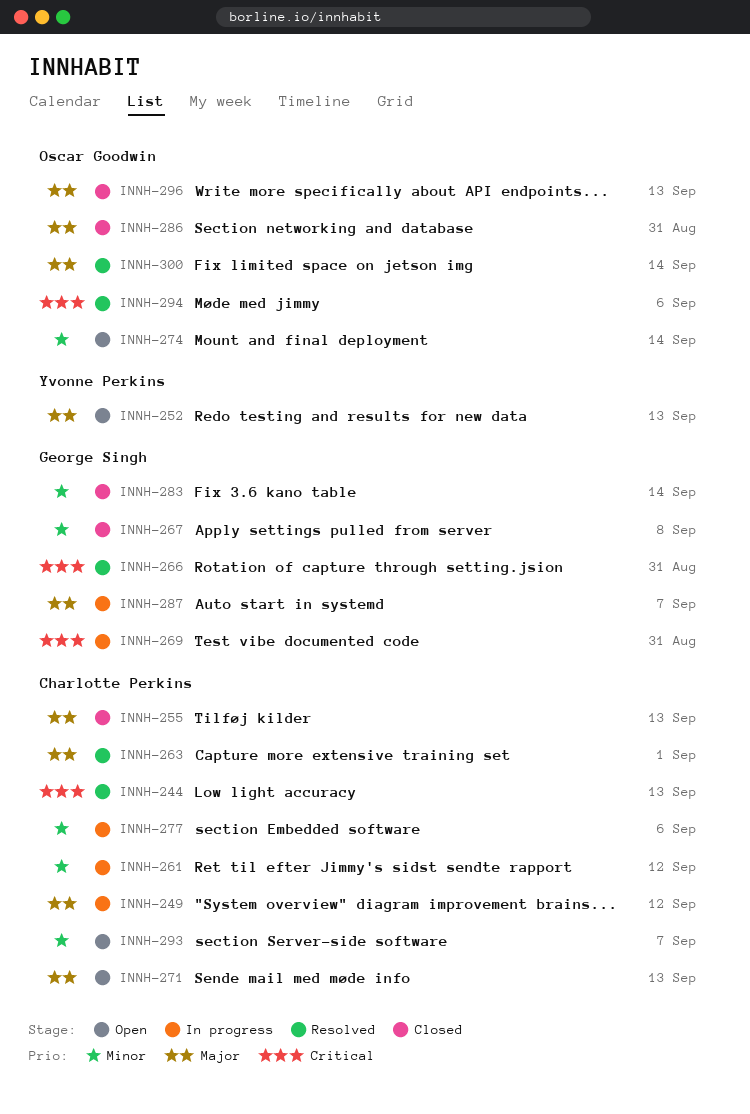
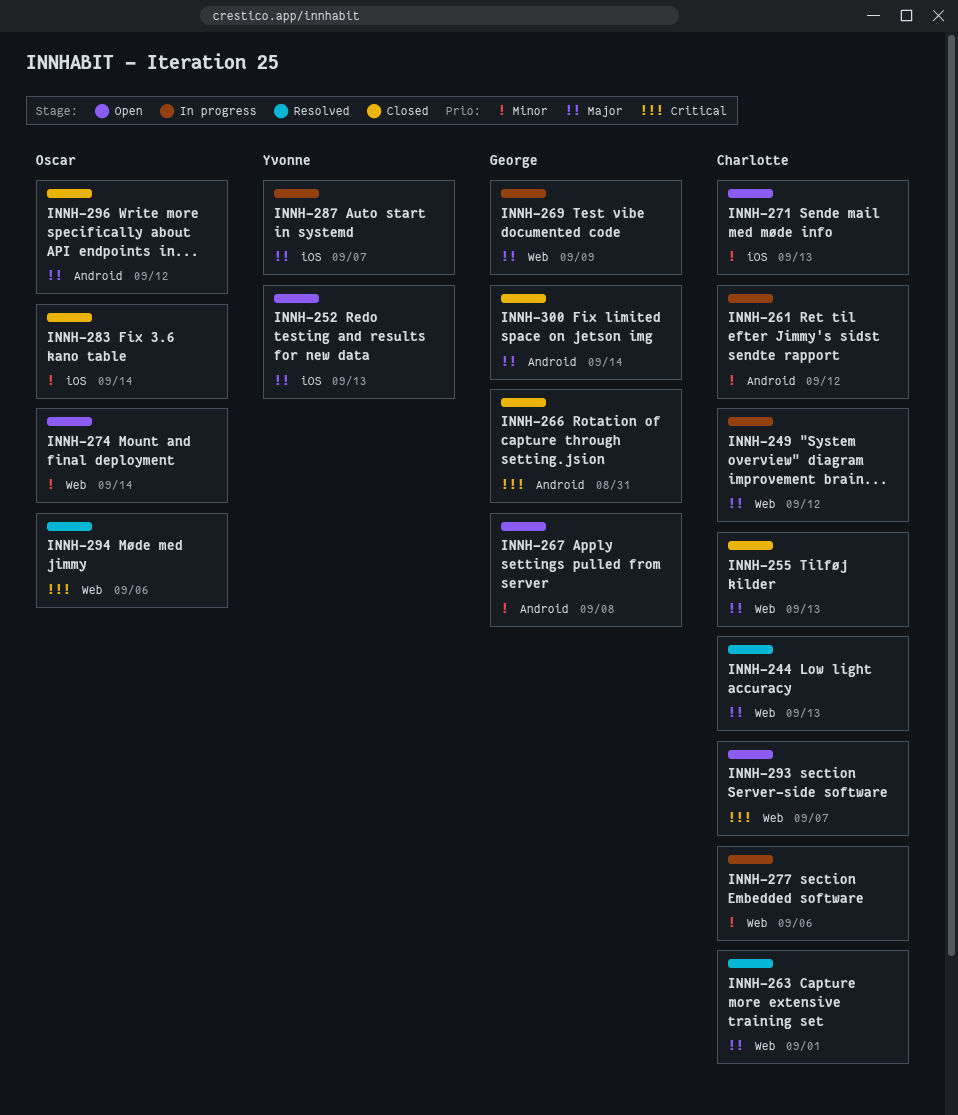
INNH-244, priority: Critical -> Major
INNH-266, status: Resolved -> Closed
INNH-267, status: Closed -> Open
INNH-269, priority: Critical -> Major
INNH-269, due: Aug 31 -> Sep 9
INNH-271, priority: Major -> Minor
INNH-283, owner: George Singh -> Oscar Goodwin
INNH-286: present -> none
INNH-287, owner: George Singh -> Yvonne Perkins
INNH-293, priority: Minor -> Critical
INNH-296, due: Sep 13 -> Sep 12
INNH-300, status: Resolved -> Closed
INNH-300, owner: Oscar Goodwin -> George Singh

